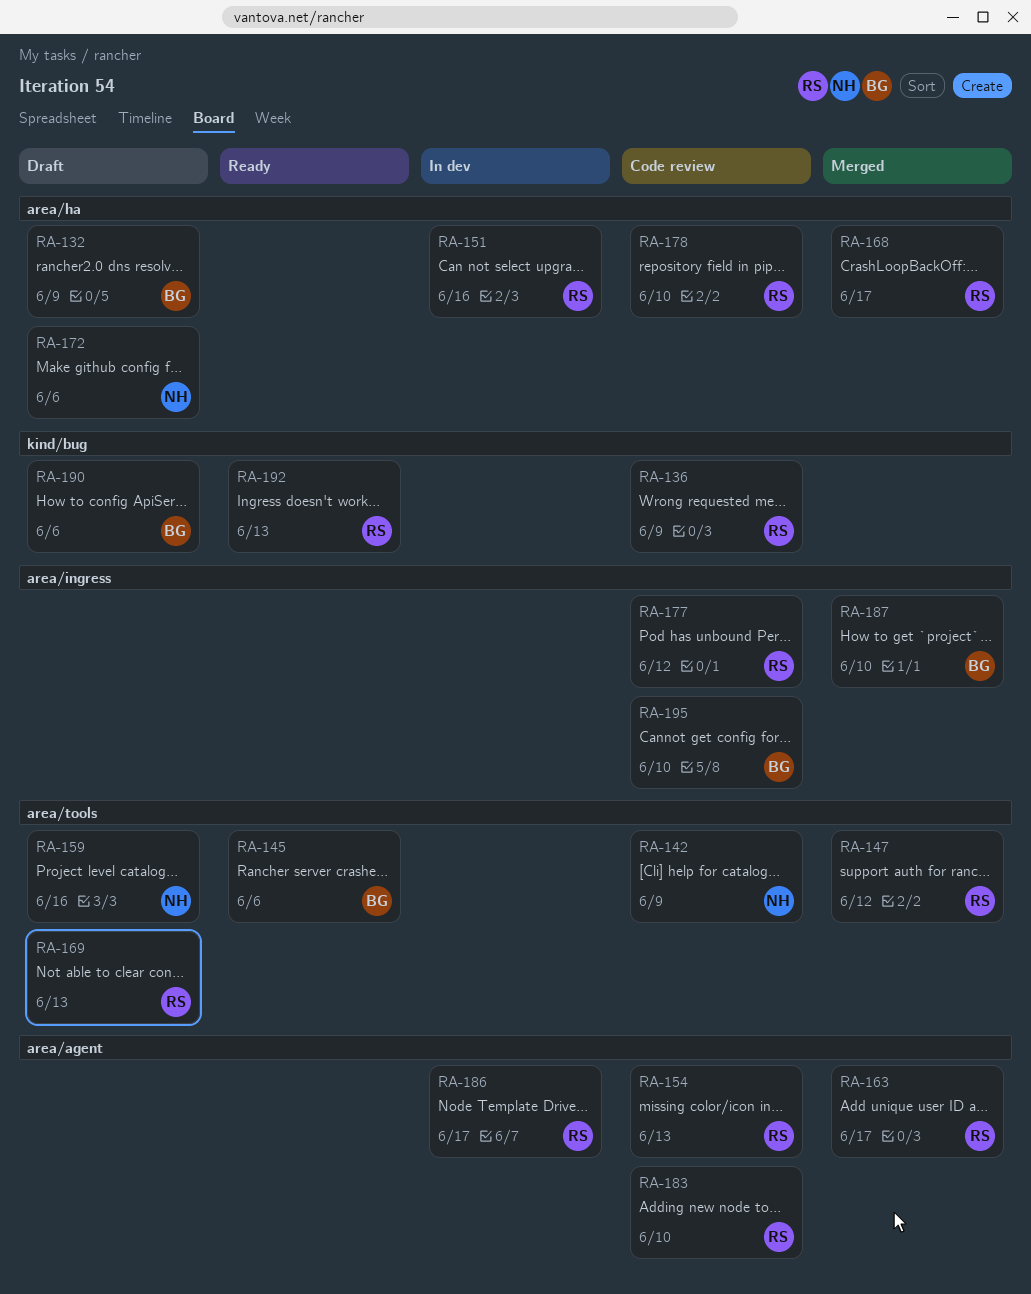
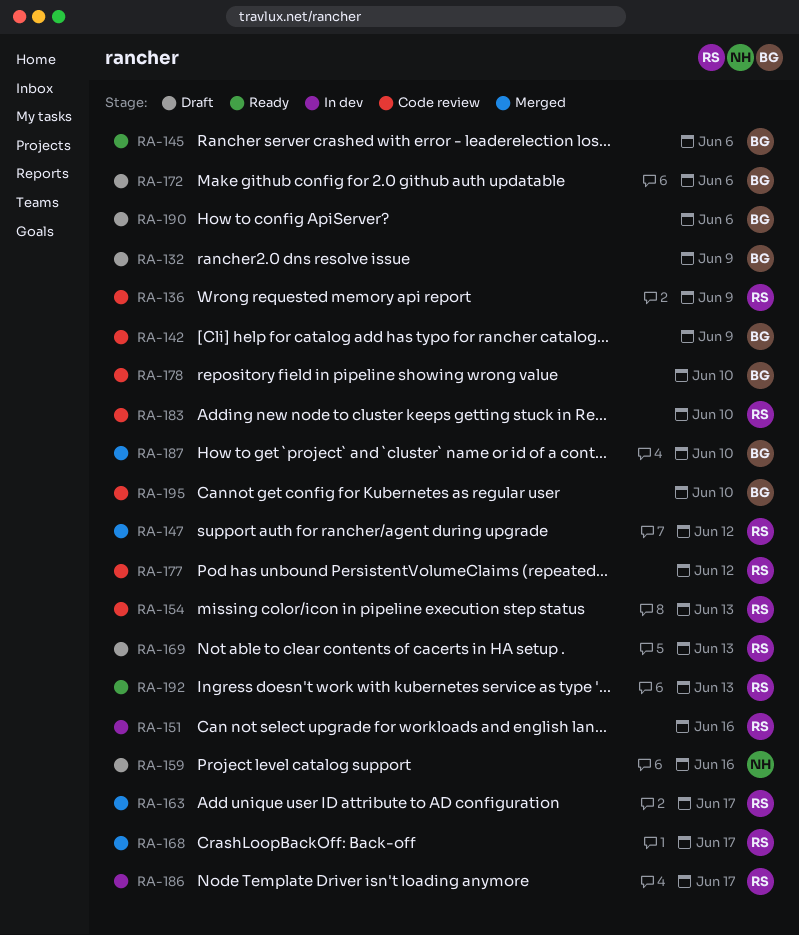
RA-142, owner: NH -> BG
RA-172, owner: NH -> BG
RA-178, owner: RS -> BG

